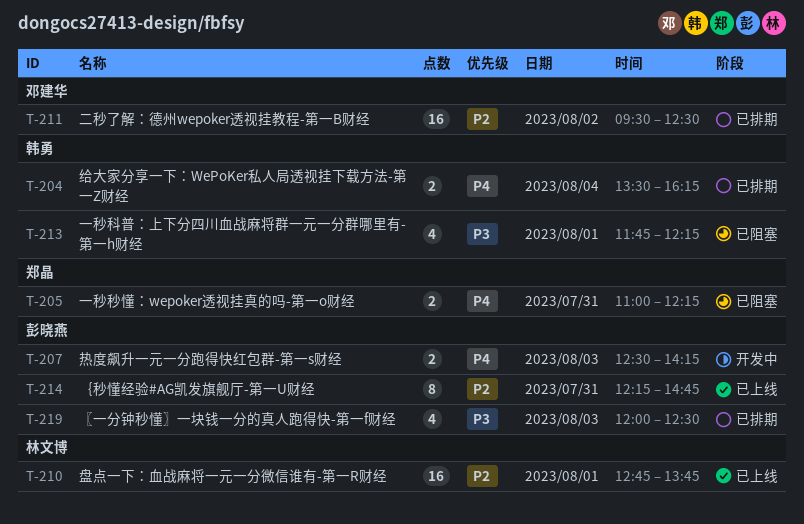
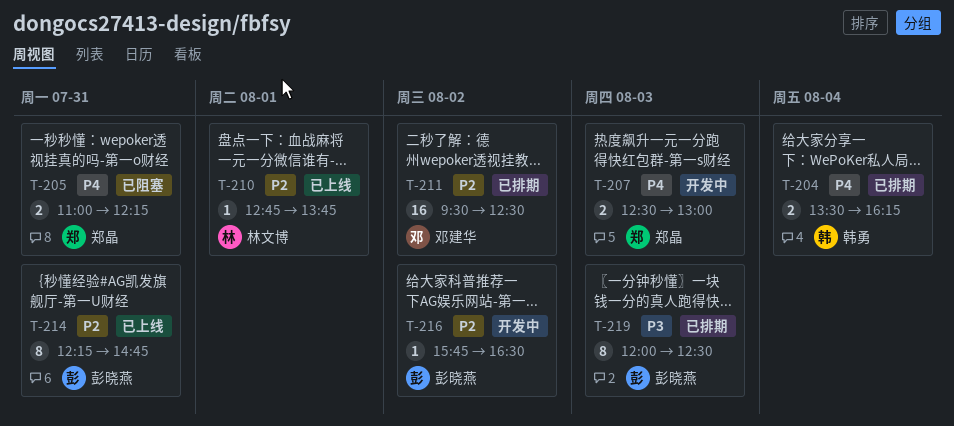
T-207, owner: 彭晓燕 -> 郑晶
T-207, ends: 14:15 -> 13:00
T-210, estimate: 16 -> 1
T-213: present -> none
T-216: none -> present
T-219, estimate: 4 -> 8

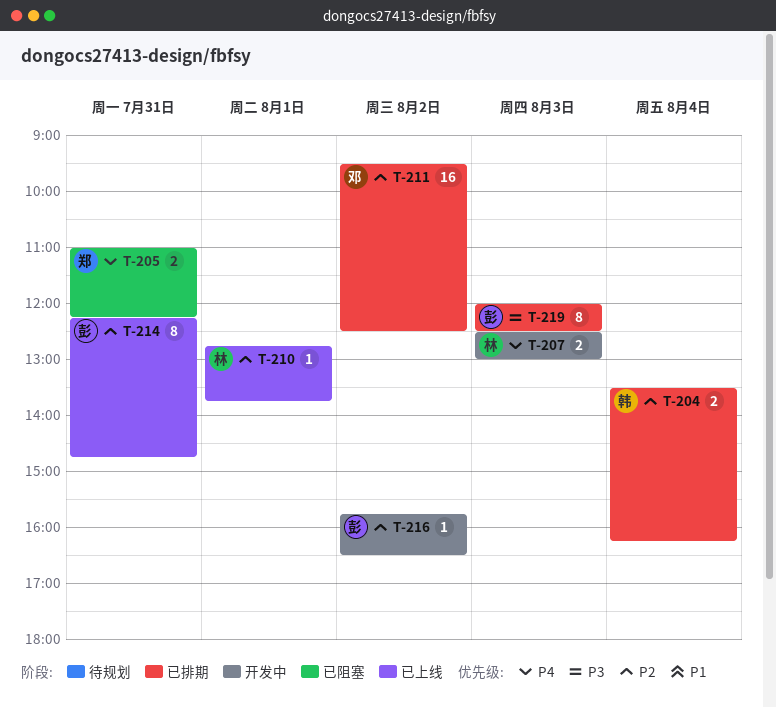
T-204, priority: P4 -> P2
T-207, owner: 郑晶 -> 林文博

